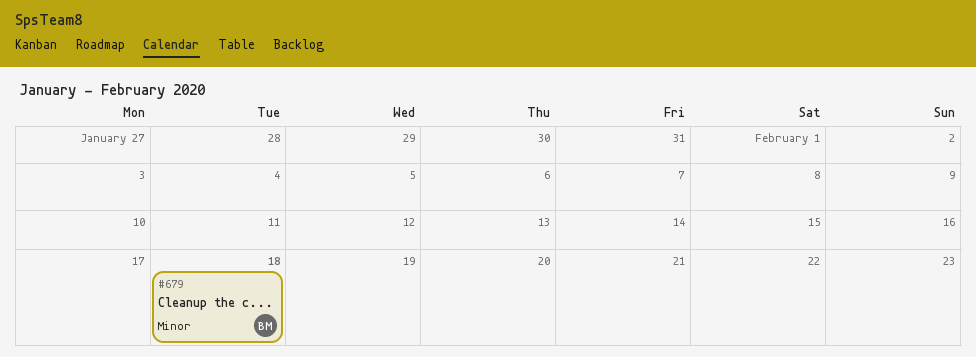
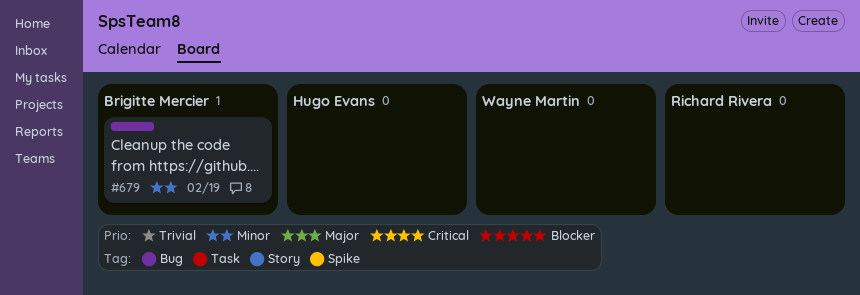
#679, due: Feb 18 -> Feb 19

